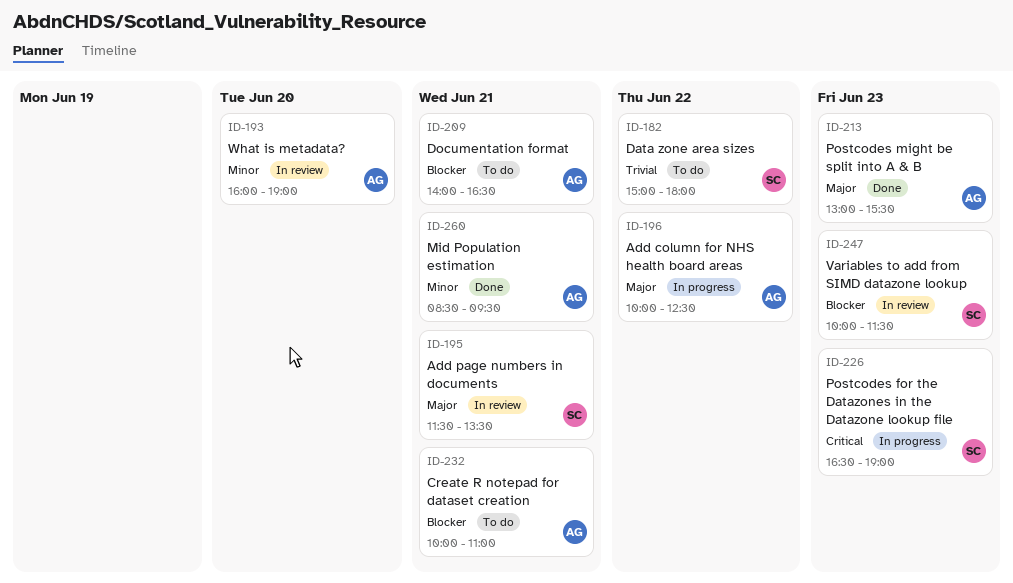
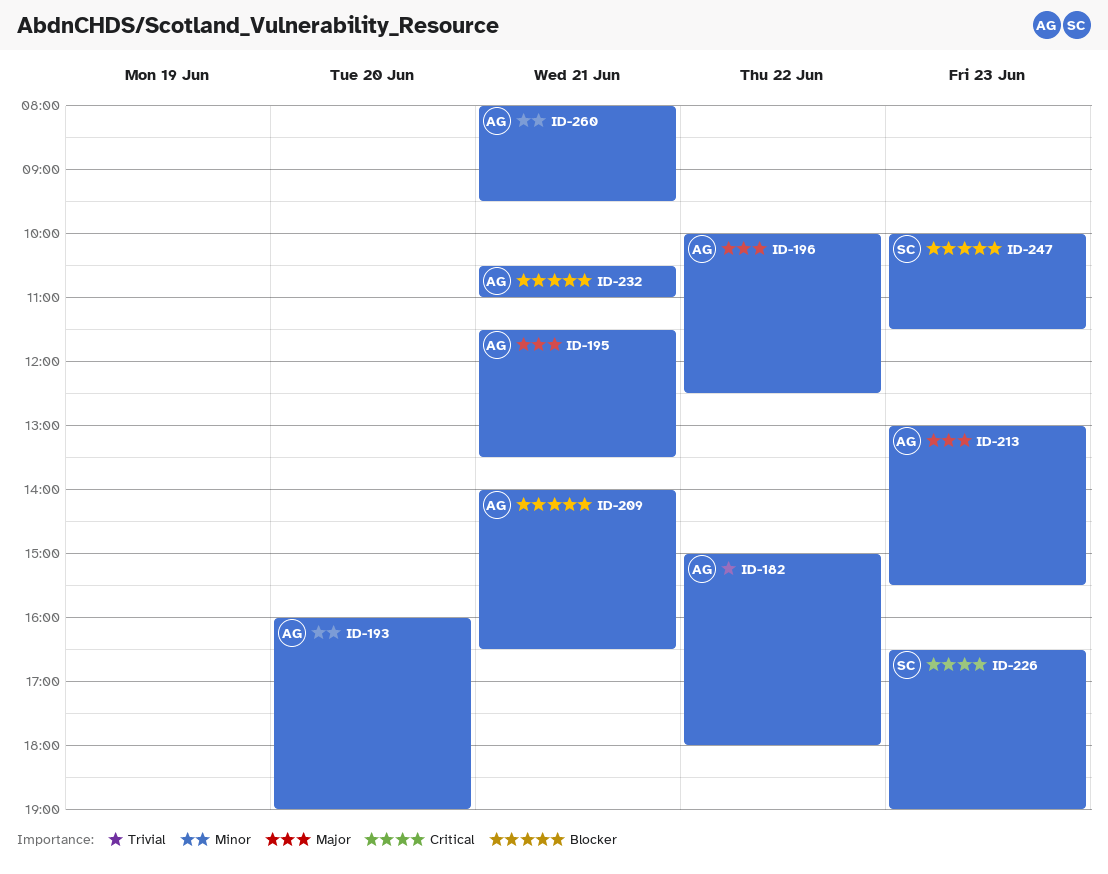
ID-182, owner: SC -> AG
ID-195, owner: SC -> AG
ID-232, begins: 10:00 -> 10:30
ID-260, begins: 08:30 -> 08:00

